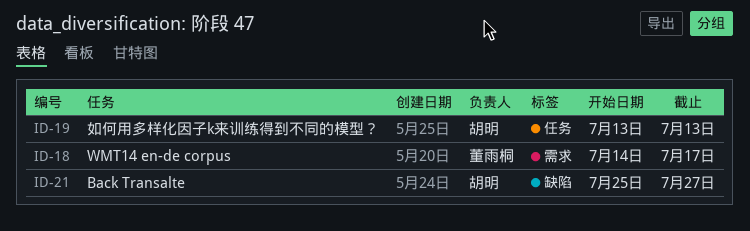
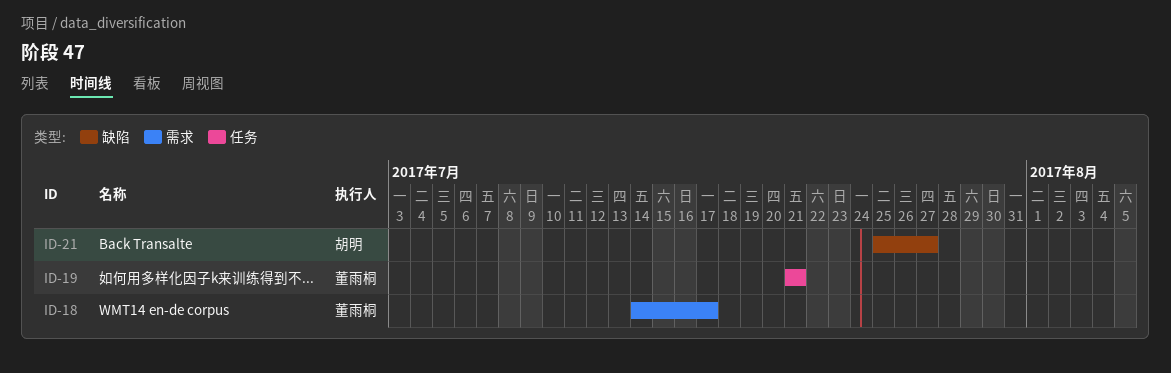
ID-19, owner: 胡明 -> 董雨桐
ID-19, start: Jul 13 -> Jul 21
ID-19, due: Jul 13 -> Jul 21

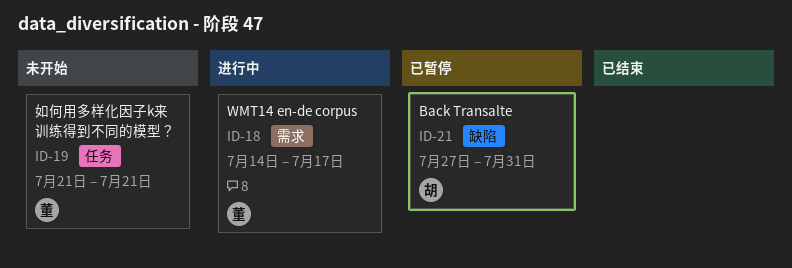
ID-21, start: Jul 25 -> Jul 27
ID-21, due: Jul 27 -> Jul 31

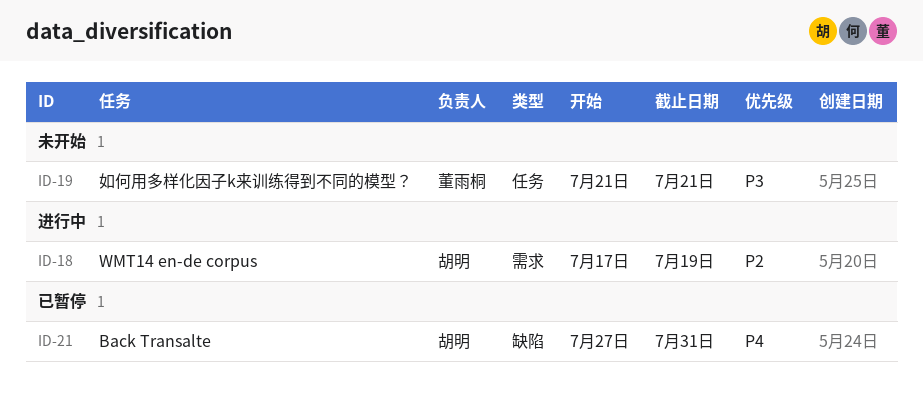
ID-18, owner: 董雨桐 -> 胡明
ID-18, start: Jul 14 -> Jul 17
ID-18, due: Jul 17 -> Jul 19

